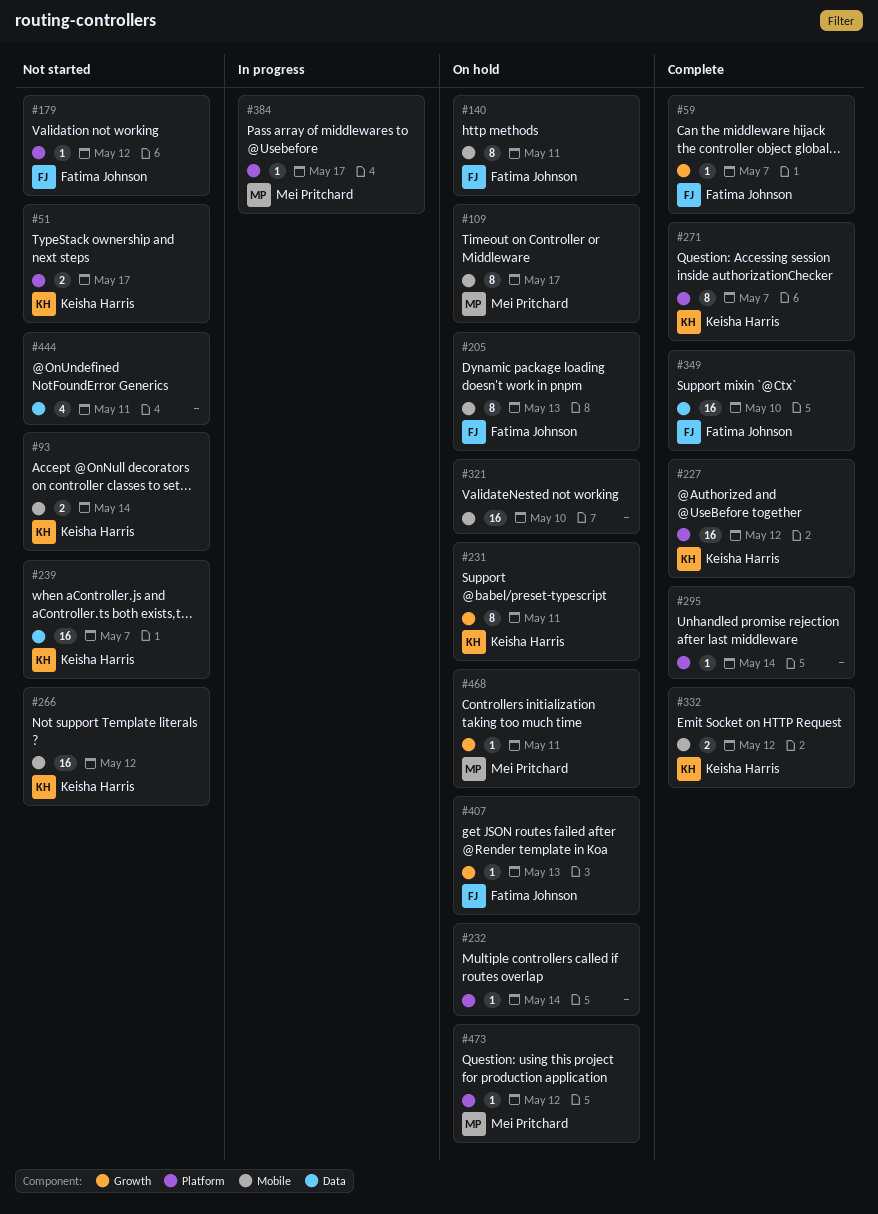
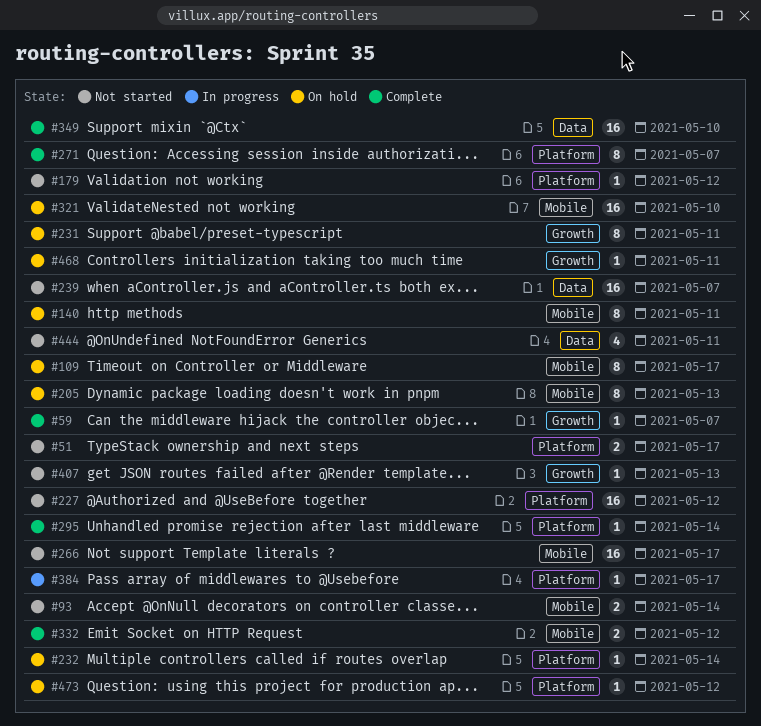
#227, status: Complete -> Not started
#266, due: May 12 -> May 17
#407, status: On hold -> Not started

